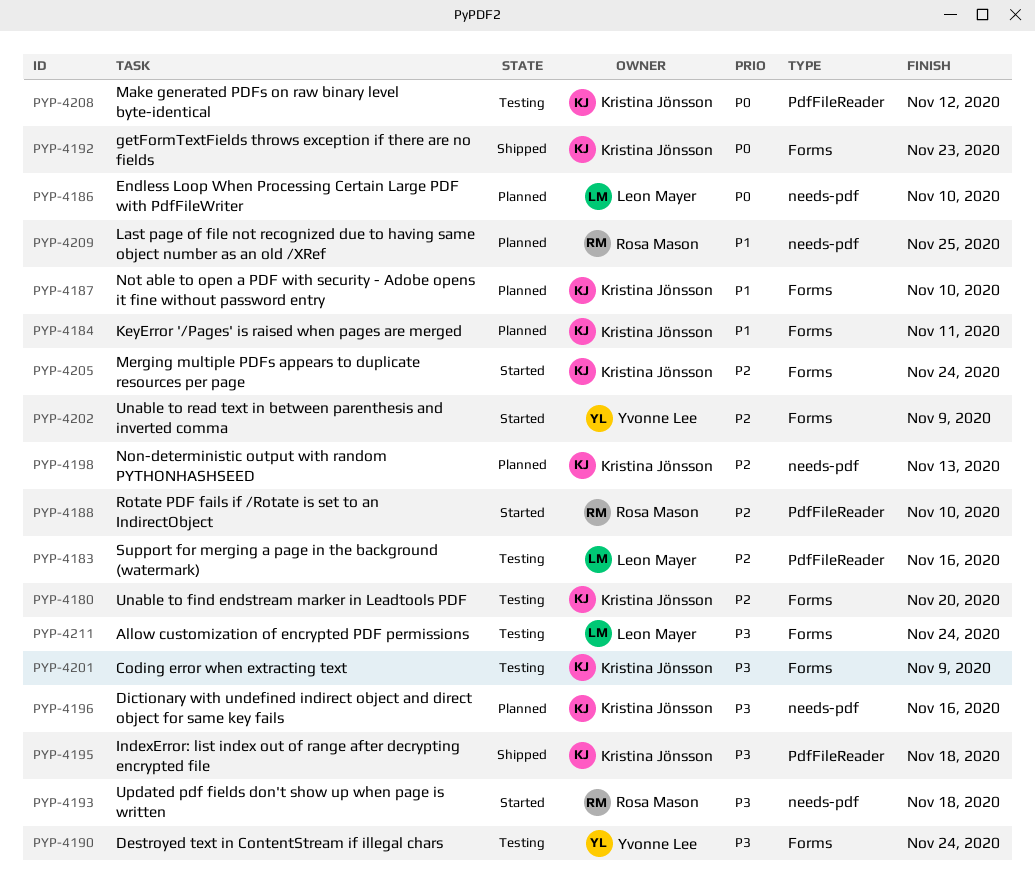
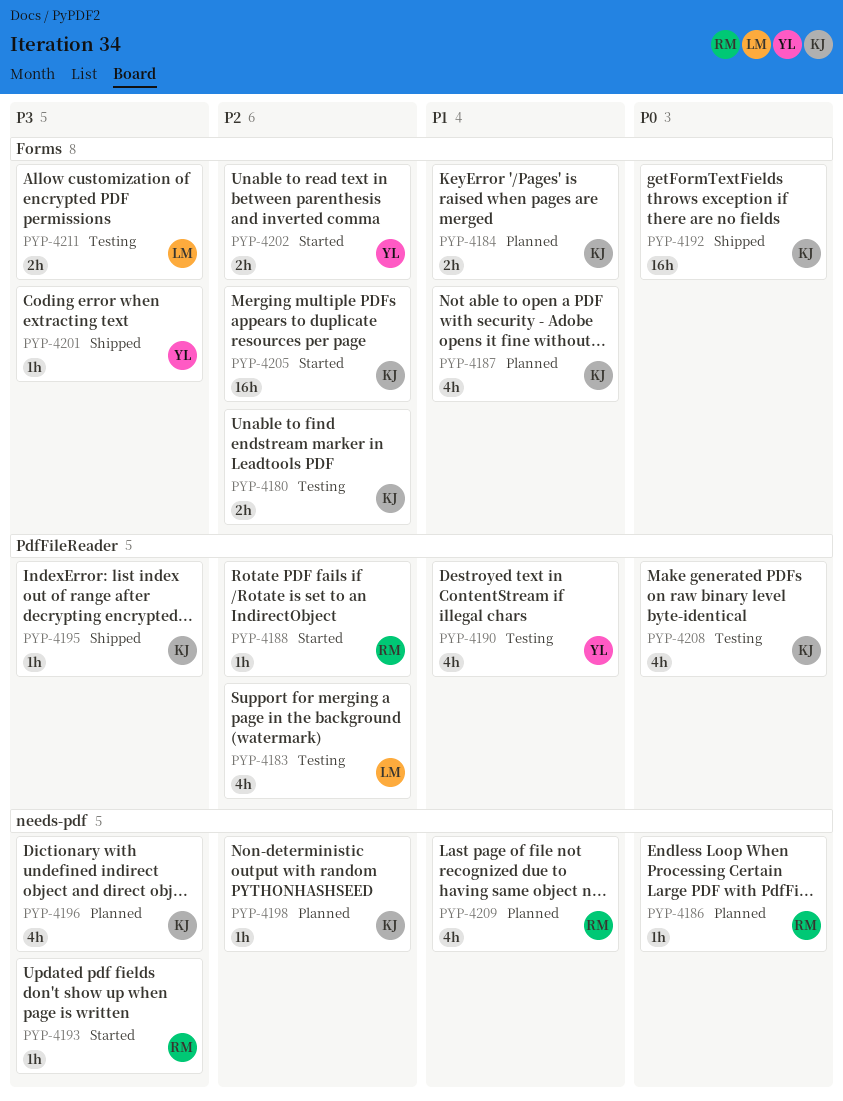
PYP-4186, owner: Leon Mayer -> Rosa Mason
PYP-4190, priority: P3 -> P1
PYP-4190, label: Forms -> PdfFileReader
PYP-4201, status: Testing -> Shipped
PYP-4201, owner: Kristina Jönsson -> Yvonne Lee

